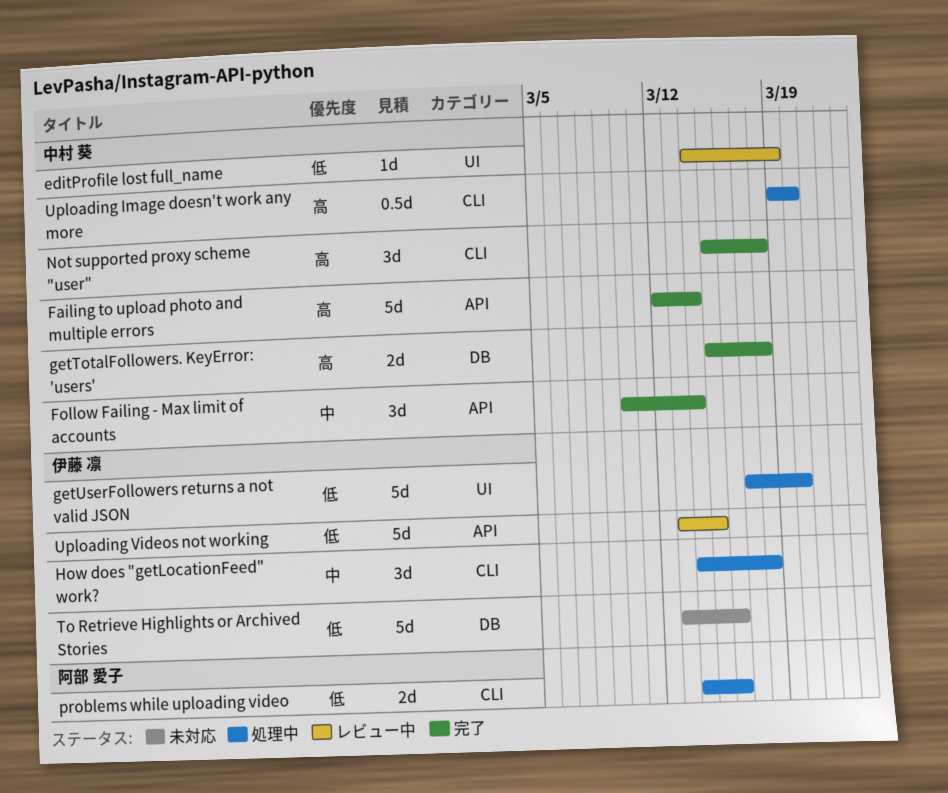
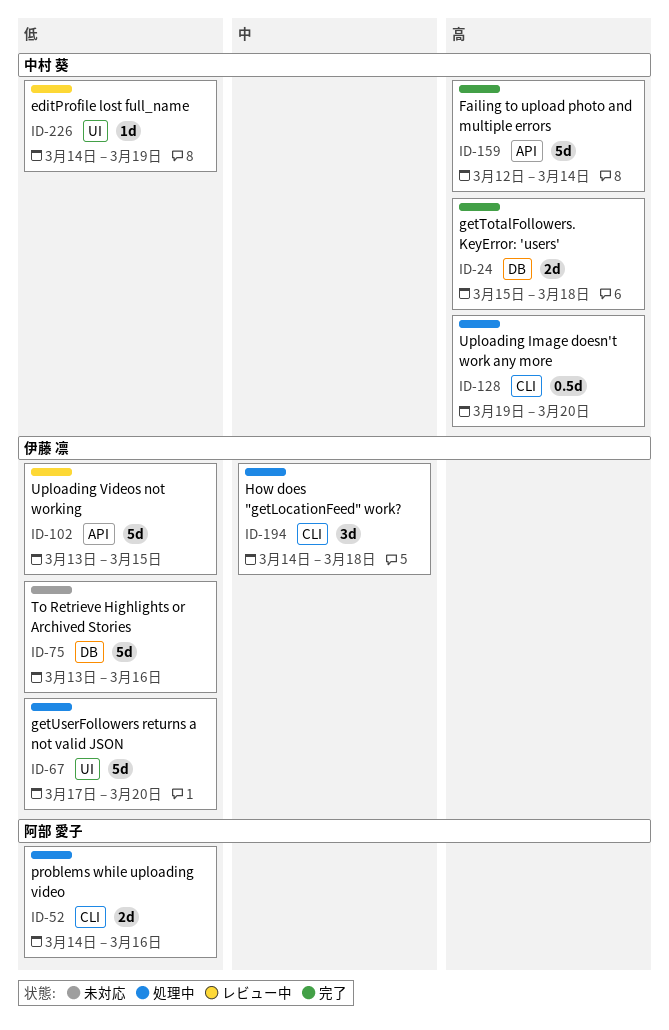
Follow Failing - Max limit of accounts: present -> none
Not supported proxy scheme "user": present -> none

